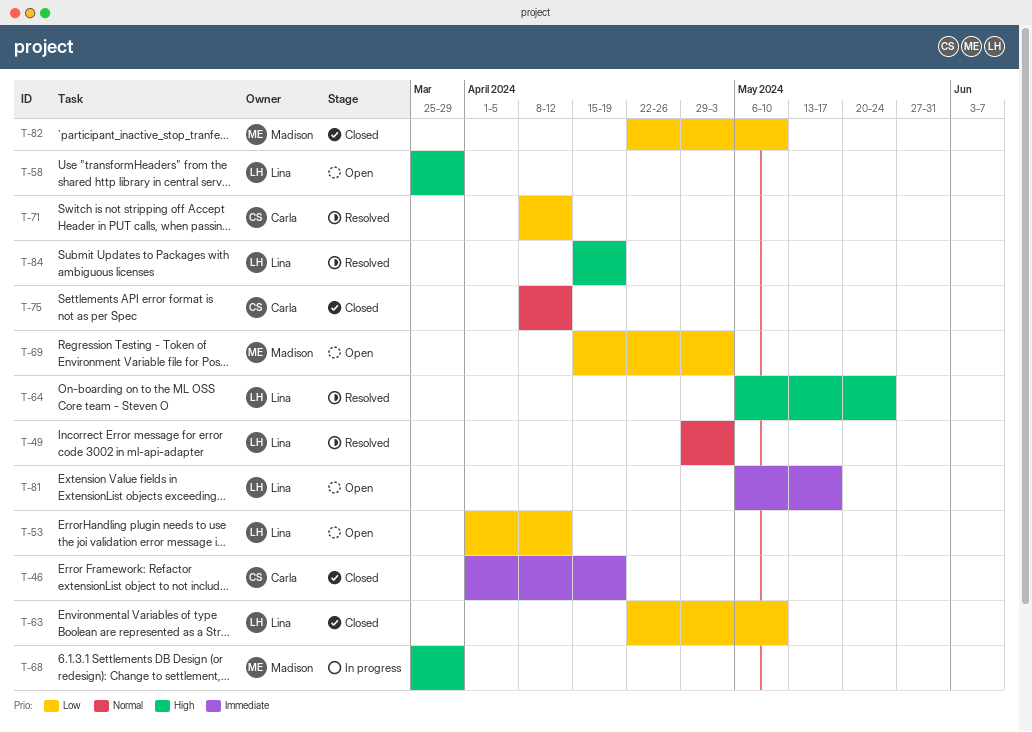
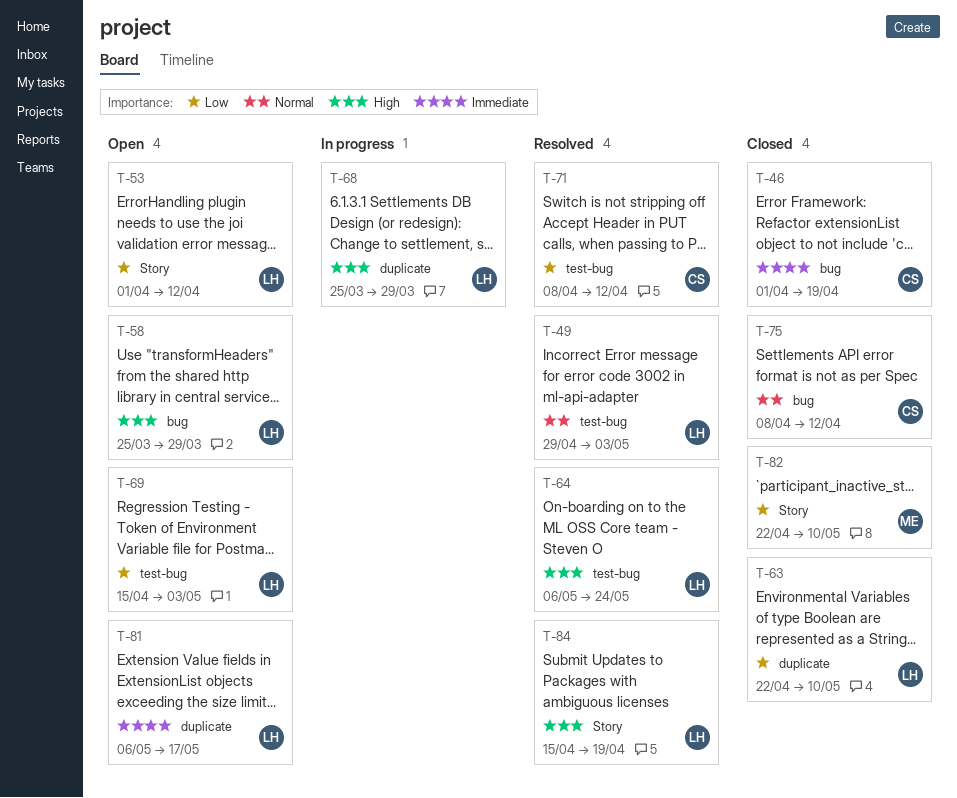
T-68, owner: Madison -> Lina
T-69, owner: Madison -> Lina

